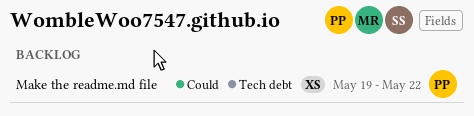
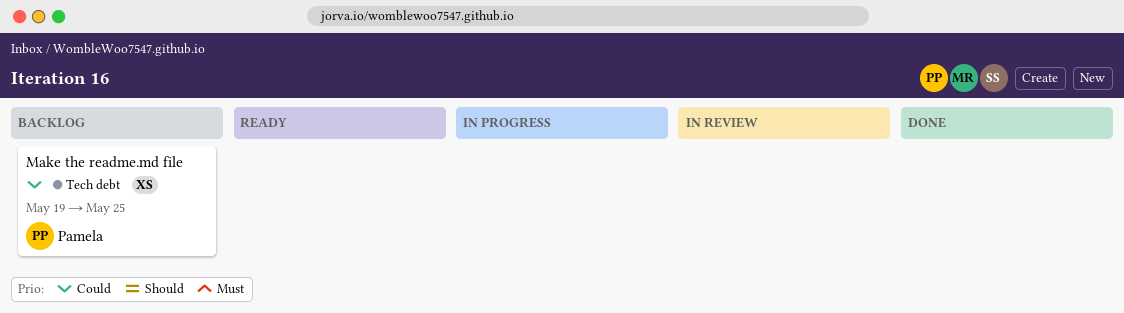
Make the readme.md file, due: May 22 -> May 25

